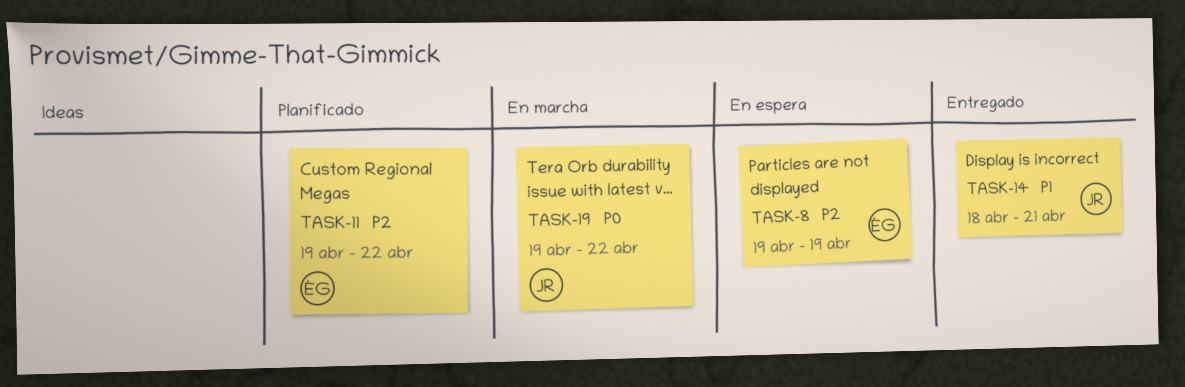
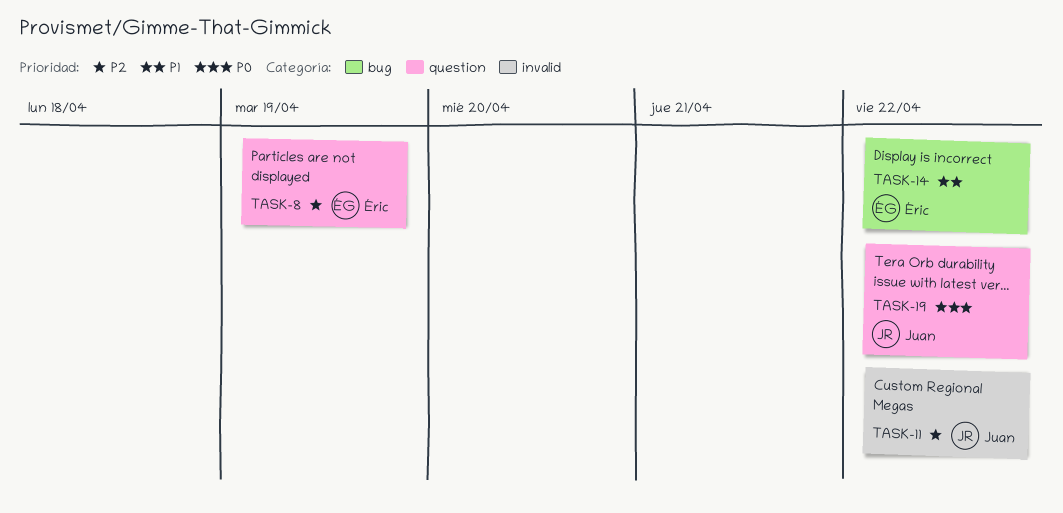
TASK-11, owner: Éric -> Juan
TASK-14, owner: Juan -> Éric
TASK-14, due: Apr 21 -> Apr 22

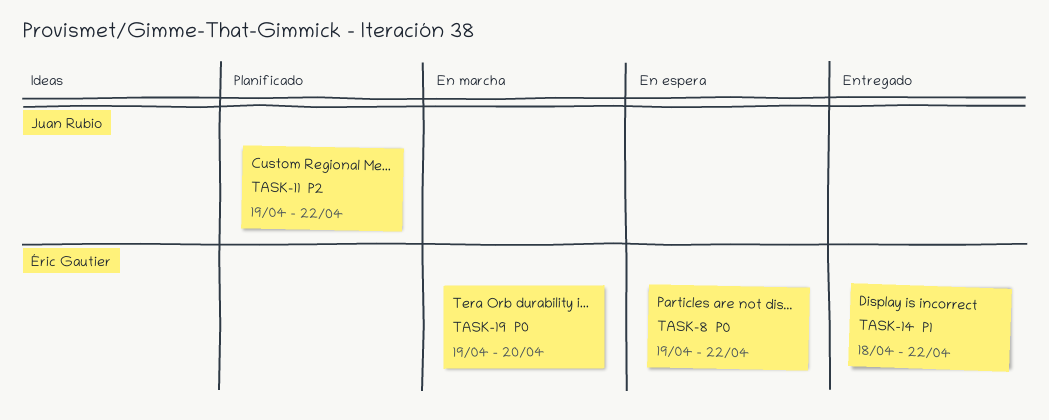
TASK-8, priority: P2 -> P0
TASK-8, due: Apr 19 -> Apr 22
TASK-19, owner: Juan Rubio -> Éric Gautier
TASK-19, due: Apr 22 -> Apr 20

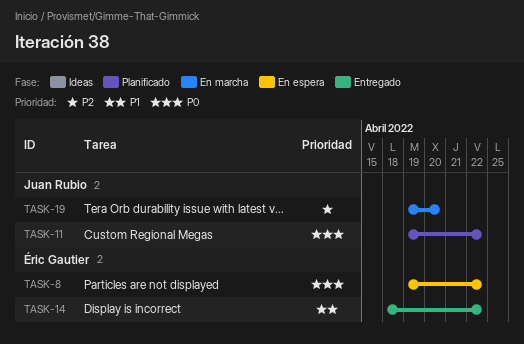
TASK-11, priority: P2 -> P0
TASK-19, owner: Éric Gautier -> Juan Rubio
TASK-19, priority: P0 -> P2

